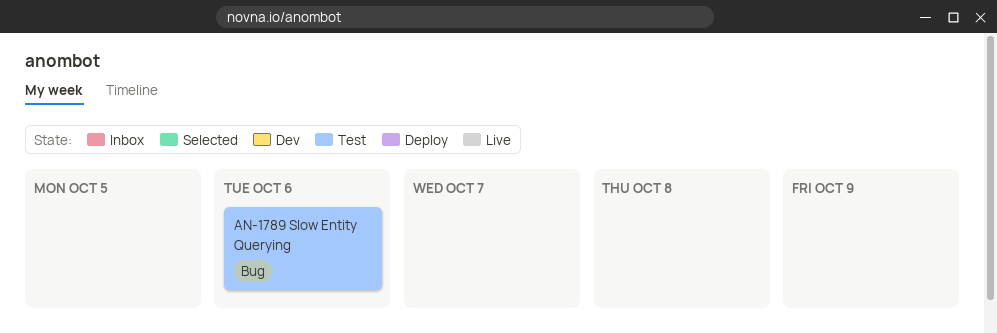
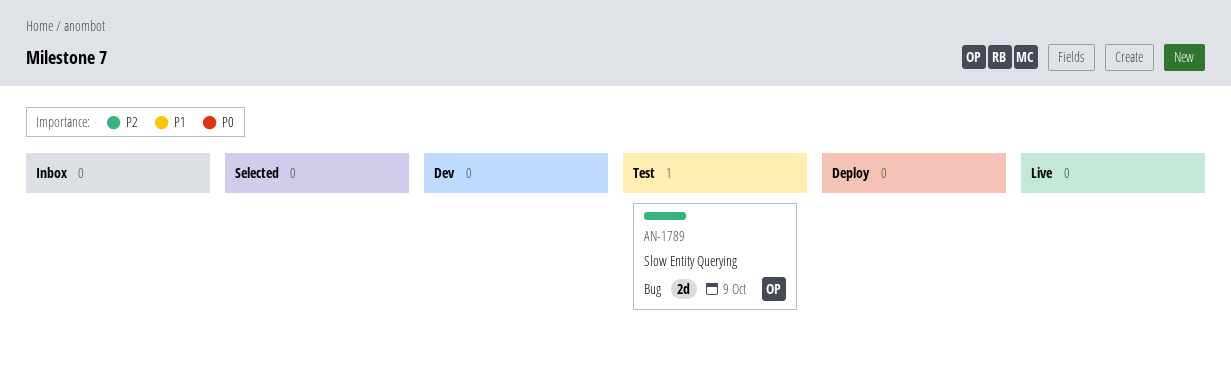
AN-1789, due: Oct 6 -> Oct 9

